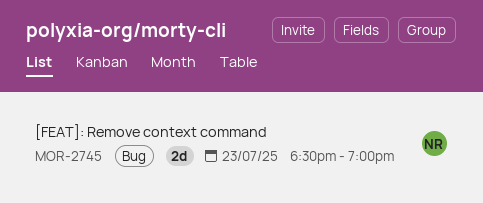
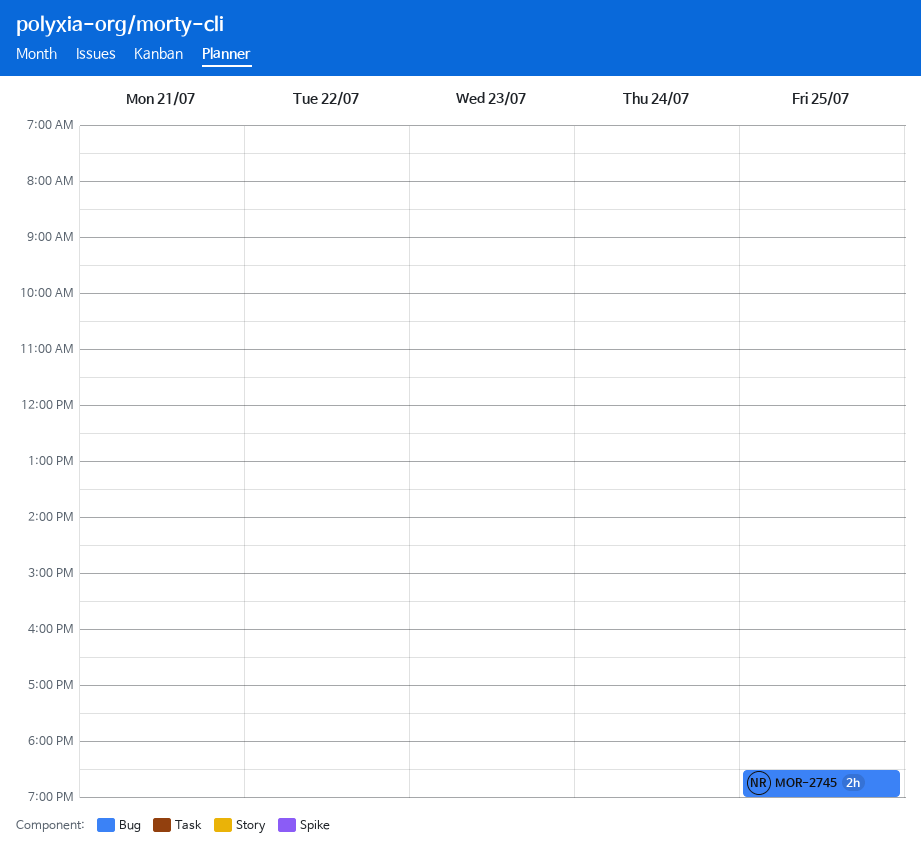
MOR-2745, estimate: 2d -> 2h
MOR-2745, day: Jul 23 -> Jul 25

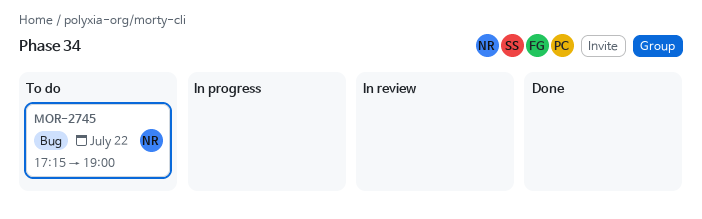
MOR-2745, day: Jul 25 -> Jul 22
MOR-2745, begins: 18:30 -> 17:15

